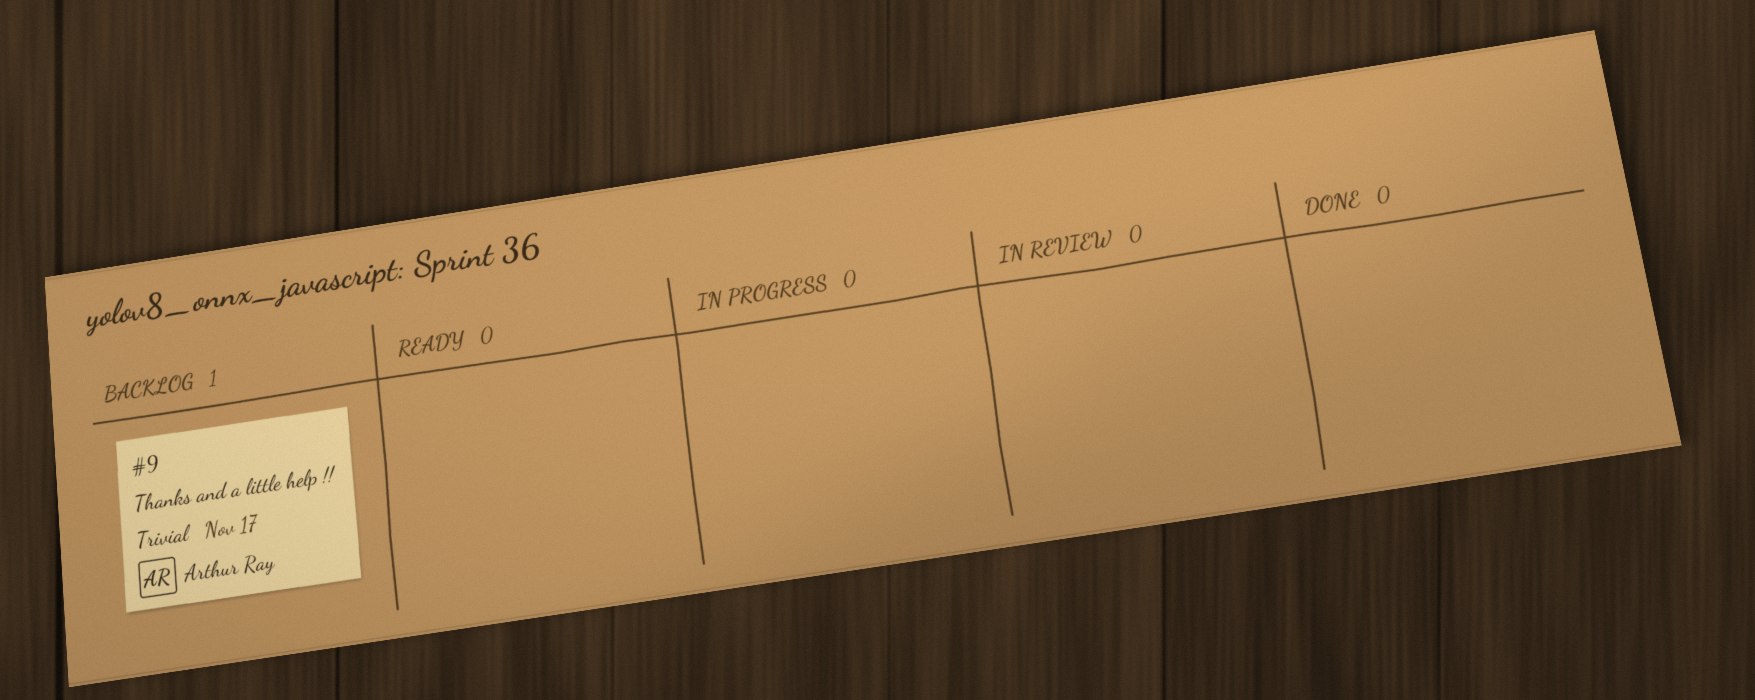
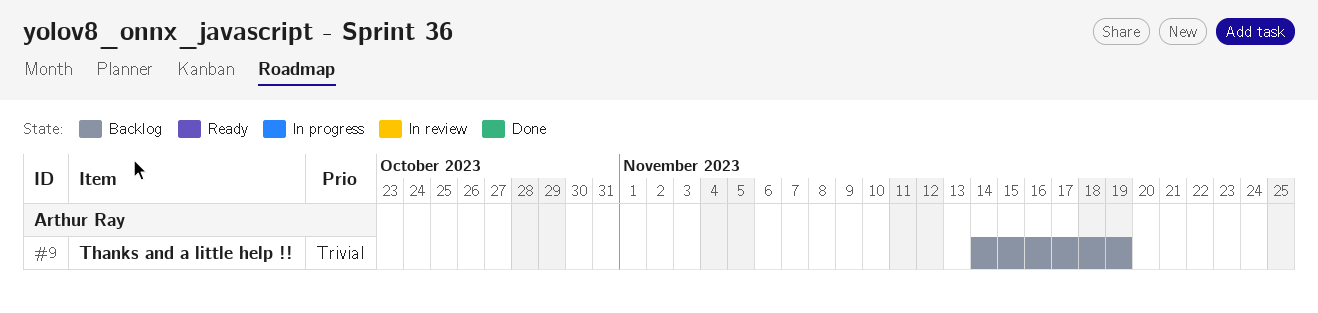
#9, due: Nov 17 -> Nov 19

